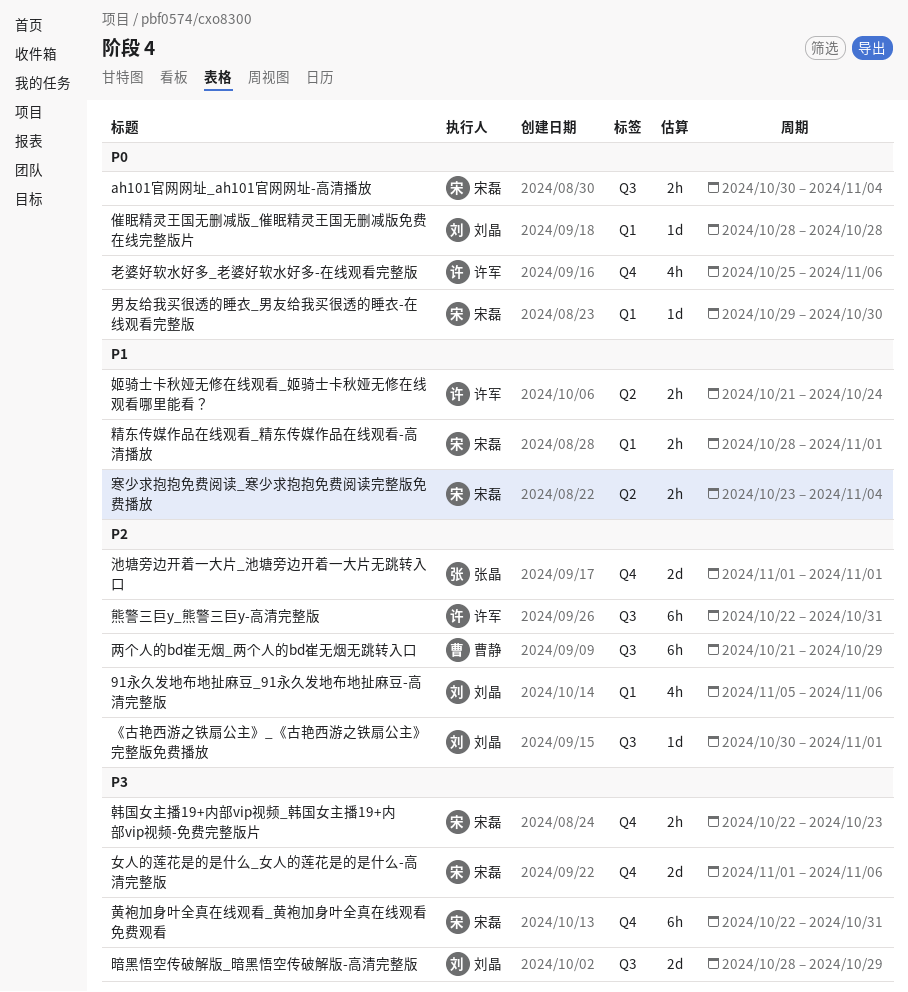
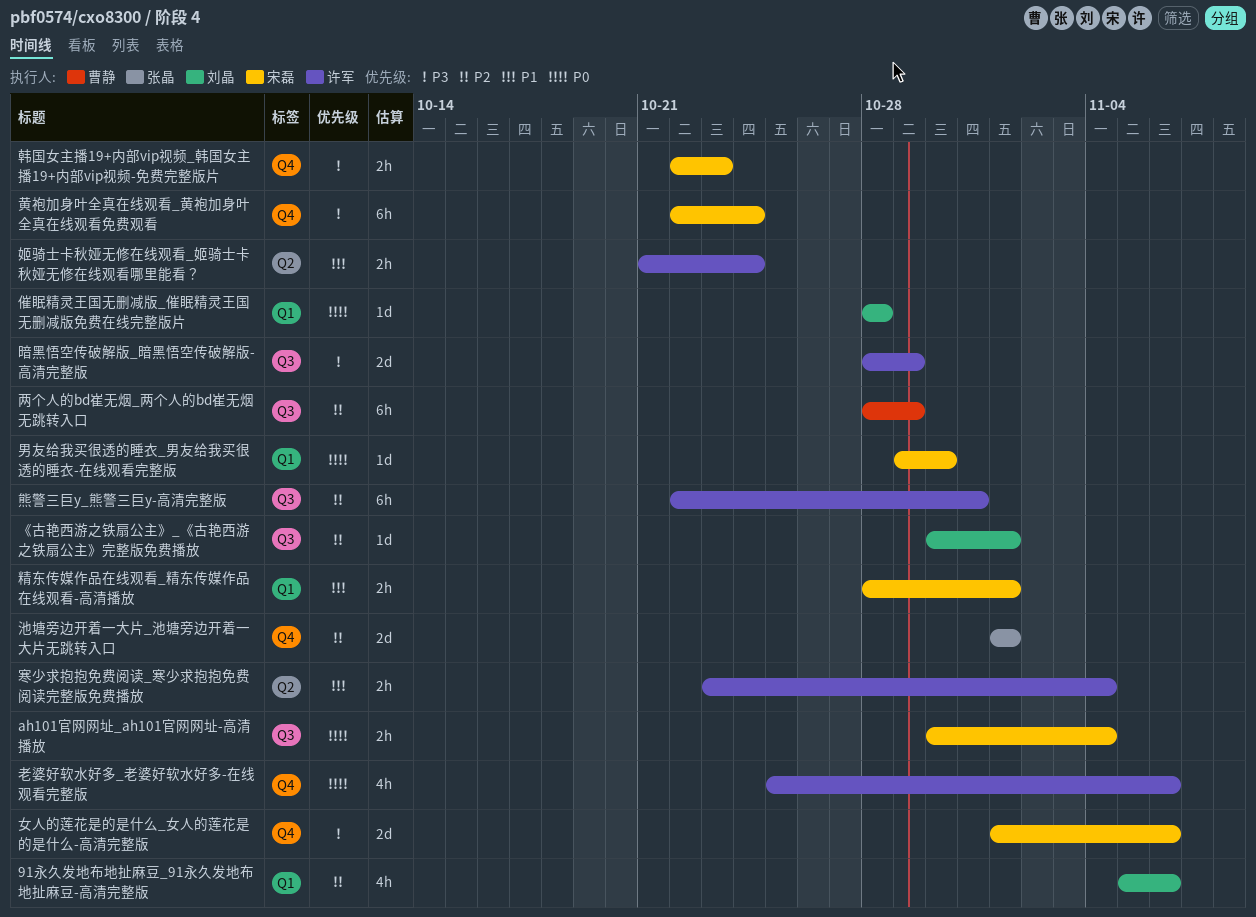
两个人的bd崔无烟_两个人的bd崔无烟无跳转入口, start: Oct 21 -> Oct 28
寒少求抱抱免费阅读_寒少求抱抱免费阅读完整版免费播放, owner: 宋磊 -> 许军
暗黑悟空传破解版_暗黑悟空传破解版-高清完整版, owner: 刘晶 -> 许军
黄袍加身叶全真在线观看_黄袍加身叶全真在线观看免费观看, due: Oct 31 -> Oct 24

